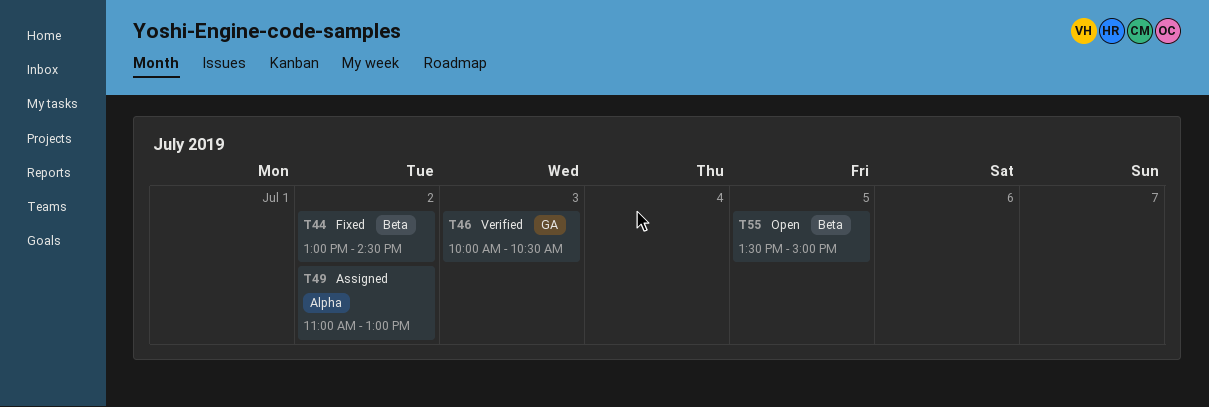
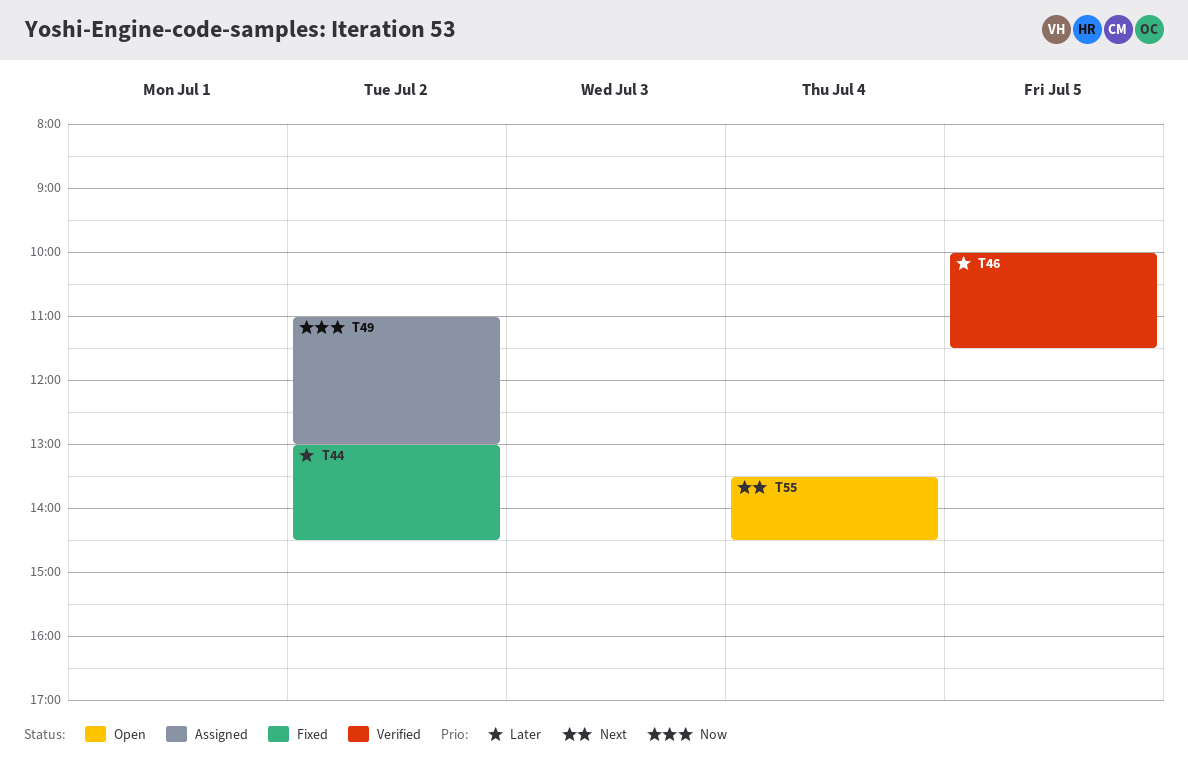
T46, day: Jul 3 -> Jul 5
T46, ends: 10:30 -> 11:30
T55, day: Jul 5 -> Jul 4
T55, ends: 15:00 -> 14:30

